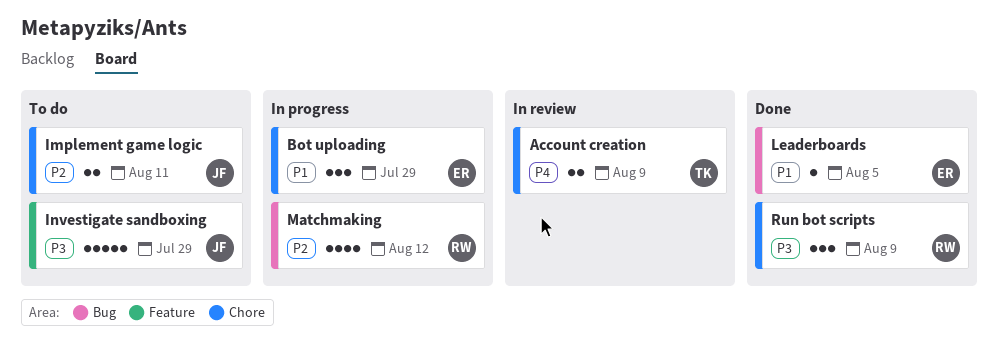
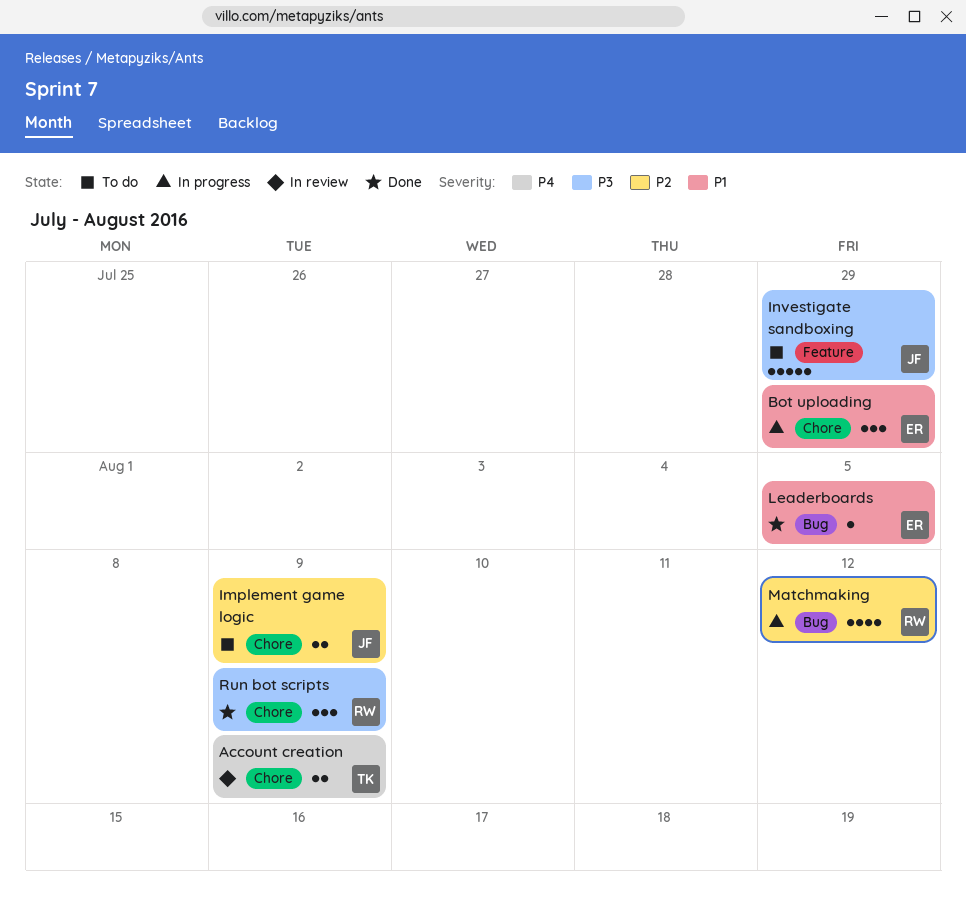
Implement game logic, due: Aug 11 -> Aug 9

